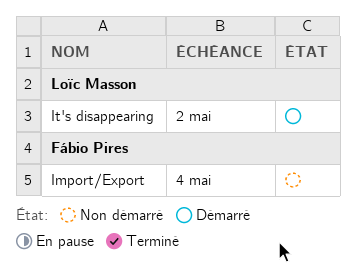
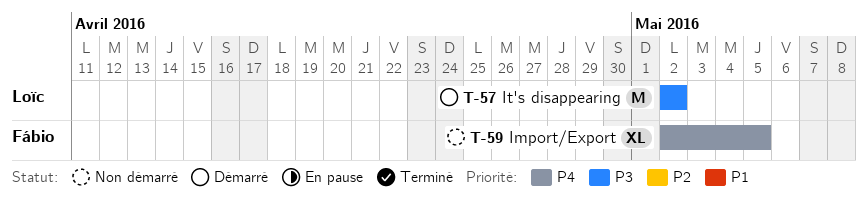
Import/Export, due: May 4 -> May 5

